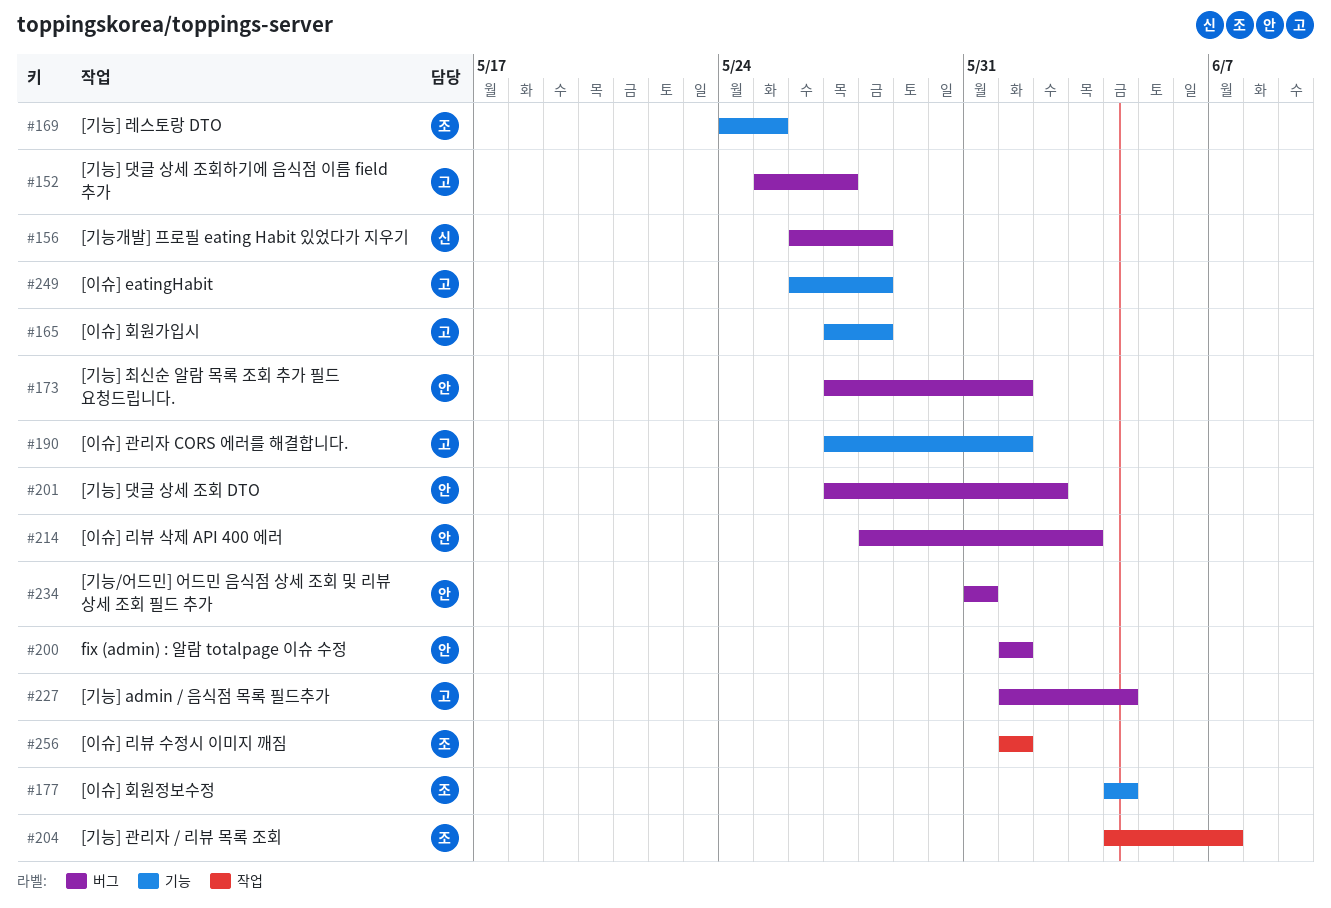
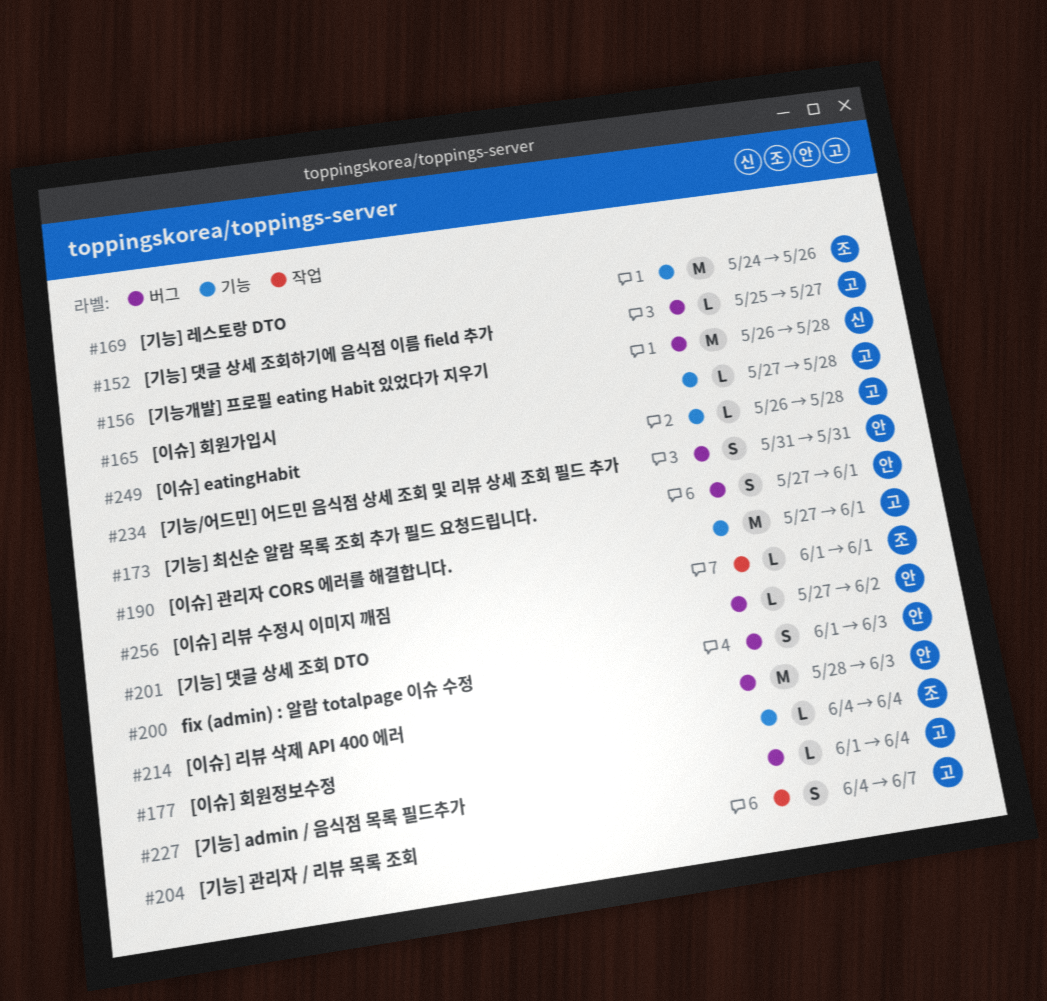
#169, due: May 25 -> May 26
#200, due: Jun 1 -> Jun 3
#204, owner: 조 -> 고

